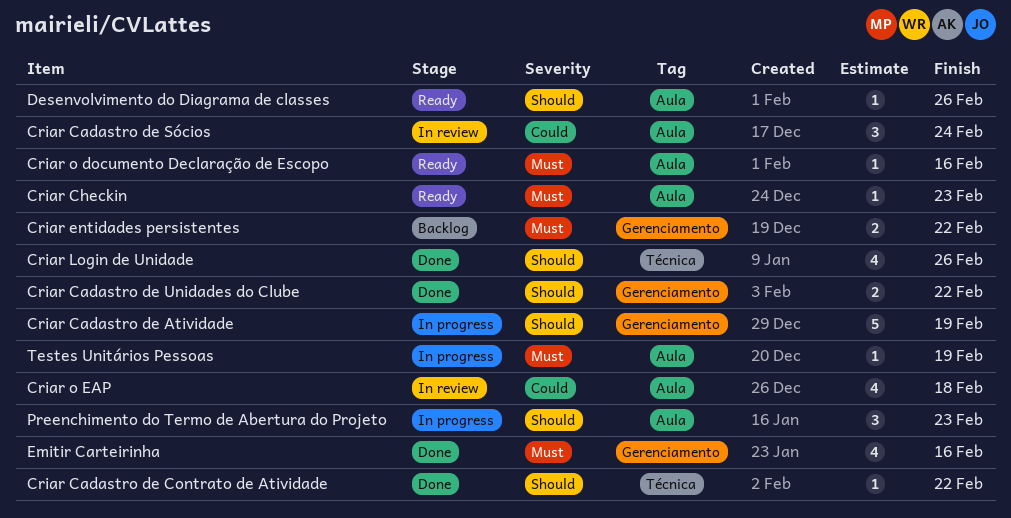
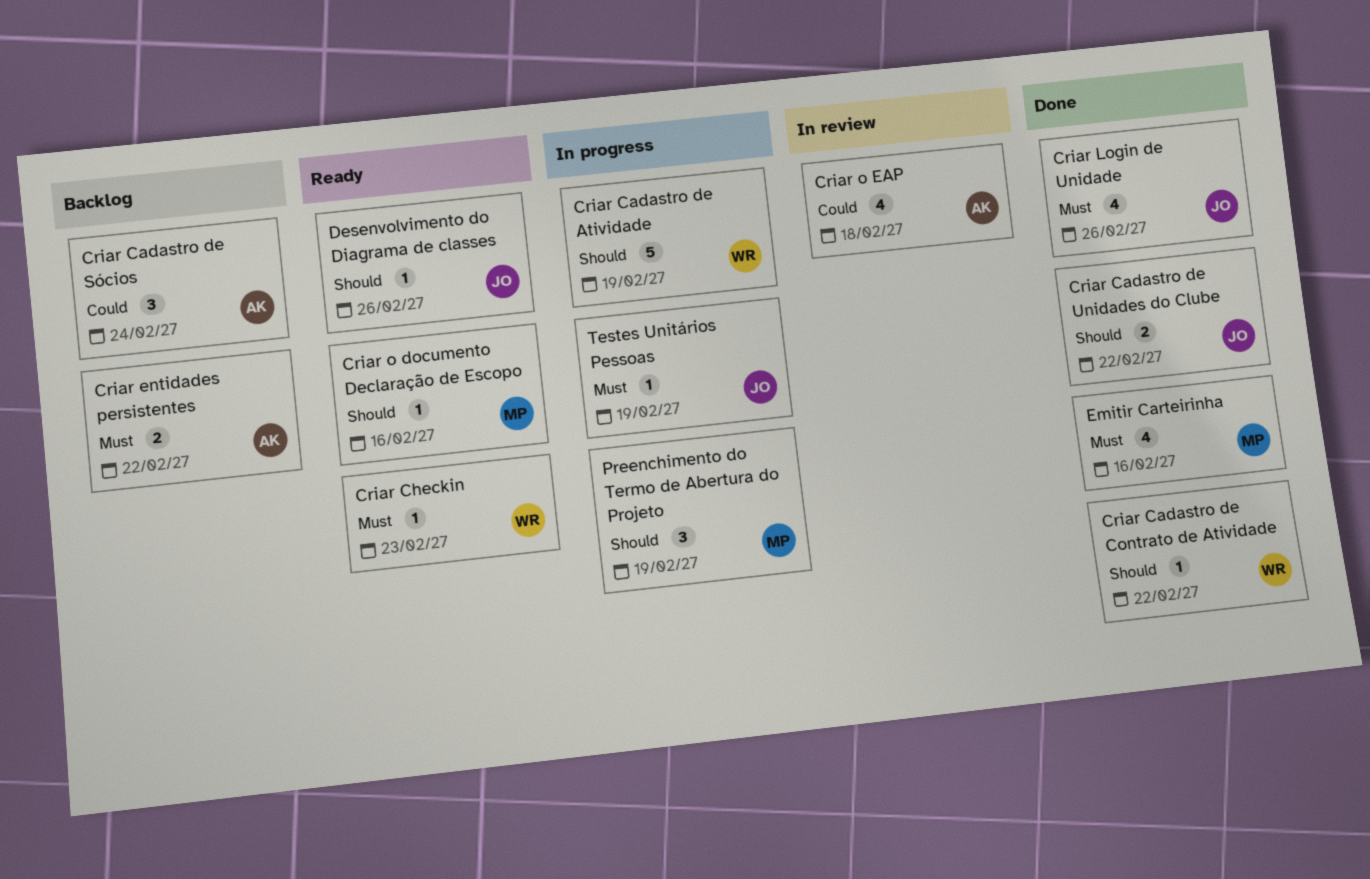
Criar Cadastro de Sócios, status: In review -> Backlog
Criar Login de Unidade, priority: Should -> Must
Criar o documento Declaração de Escopo, priority: Must -> Should
Preenchimento do Termo de Abertura do Projeto, due: Feb 23 -> Feb 19

